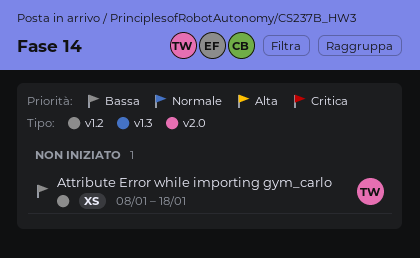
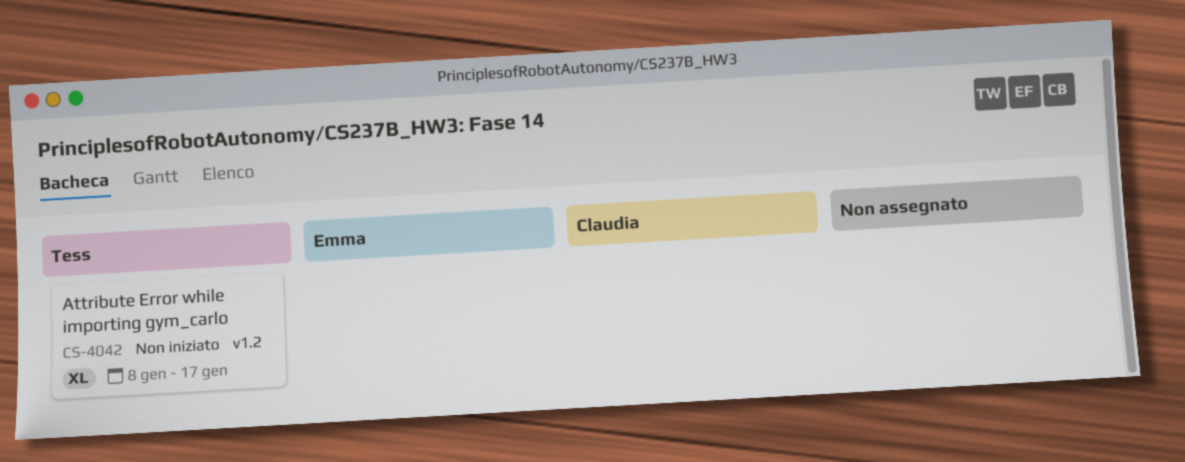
Attribute Error while importing gym_carlo, estimate: XS -> XL
Attribute Error while importing gym_carlo, due: Jan 18 -> Jan 17

